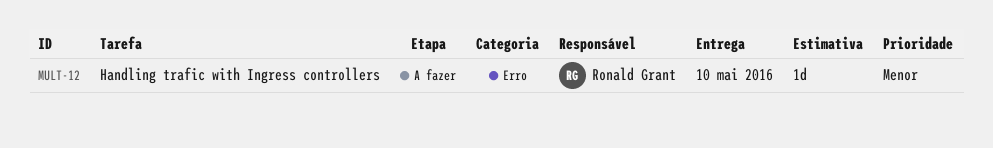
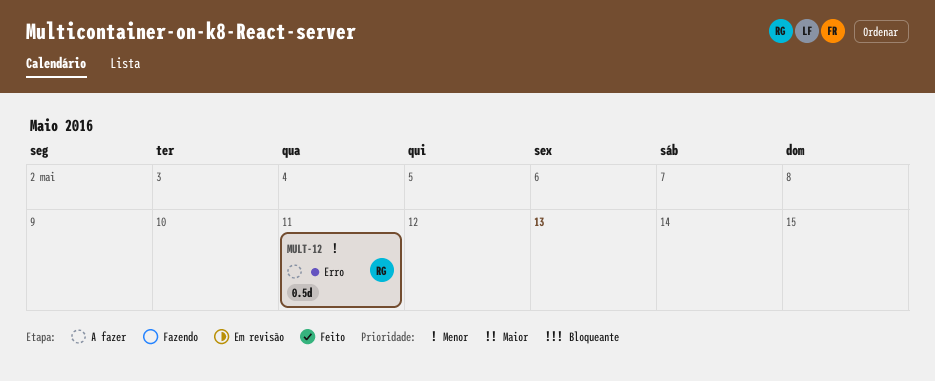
MULT-12, estimate: 1d -> 0.5d
MULT-12, due: May 10 -> May 11

